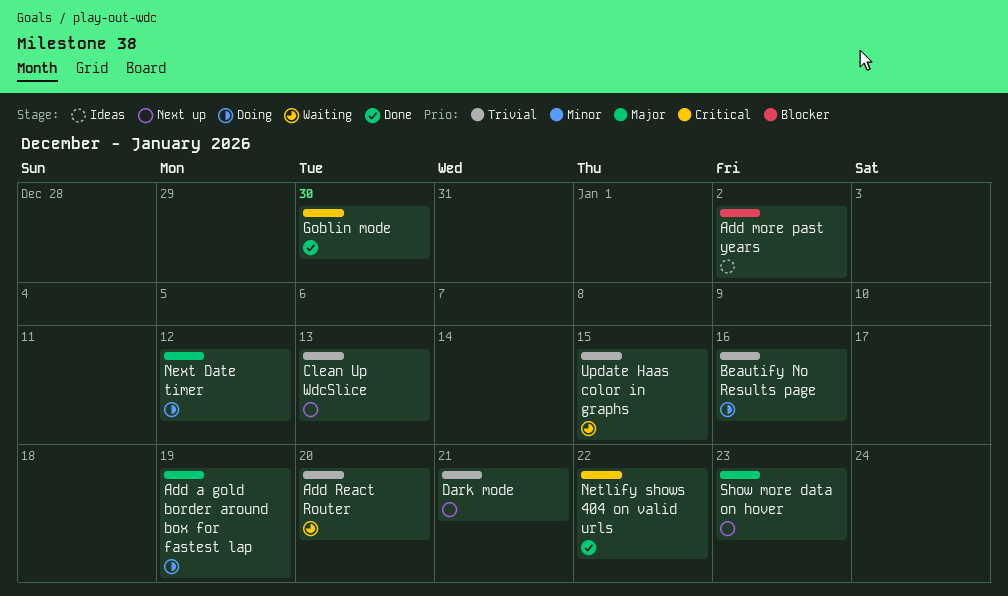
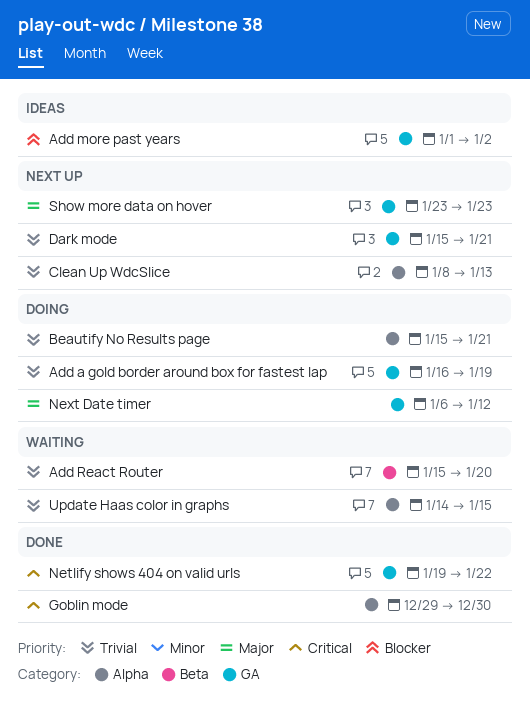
Add a gold border around box for fastest lap, priority: Major -> Trivial
Beautify No Results page, due: Jan 16 -> Jan 21

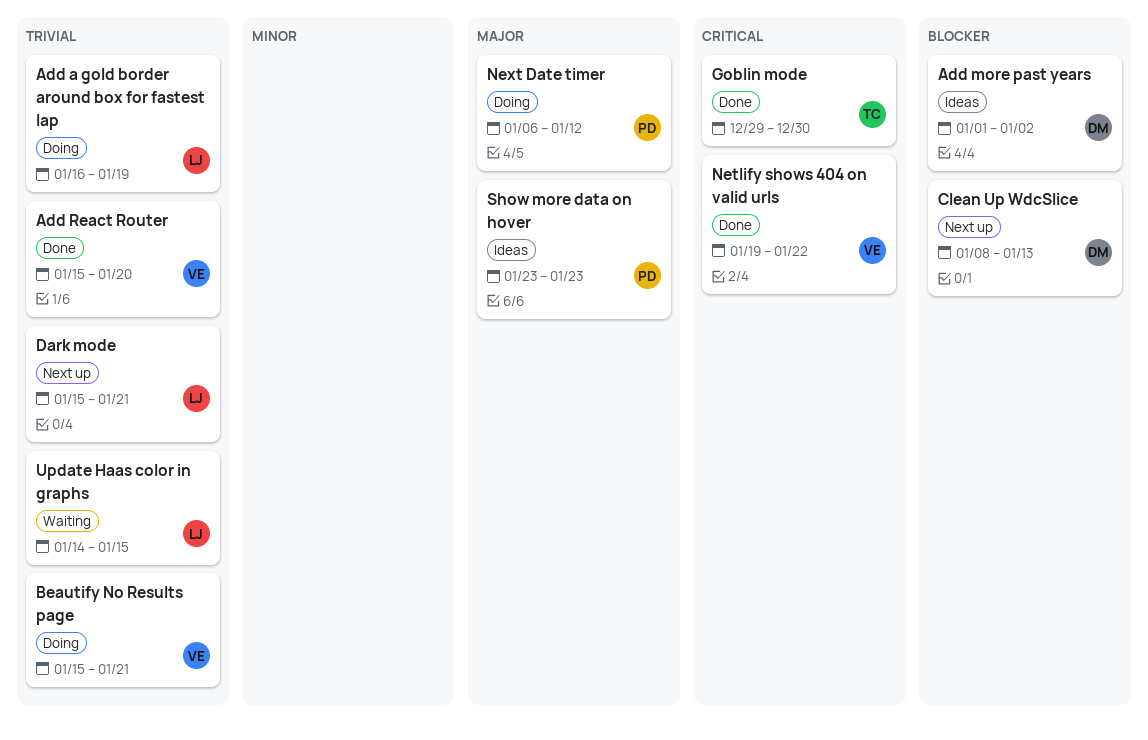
Add React Router, status: Waiting -> Done
Clean Up WdcSlice, priority: Trivial -> Blocker
Show more data on hover, status: Next up -> Ideas

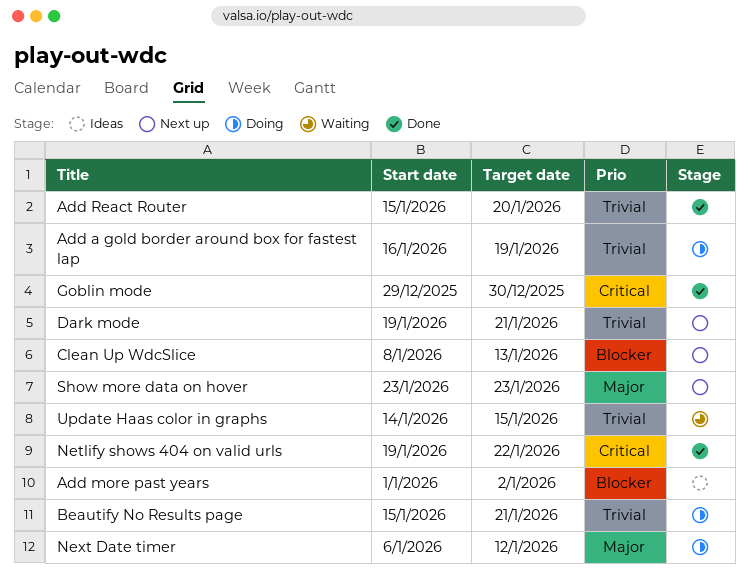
Dark mode, start: Jan 15 -> Jan 19
Show more data on hover, status: Ideas -> Next up

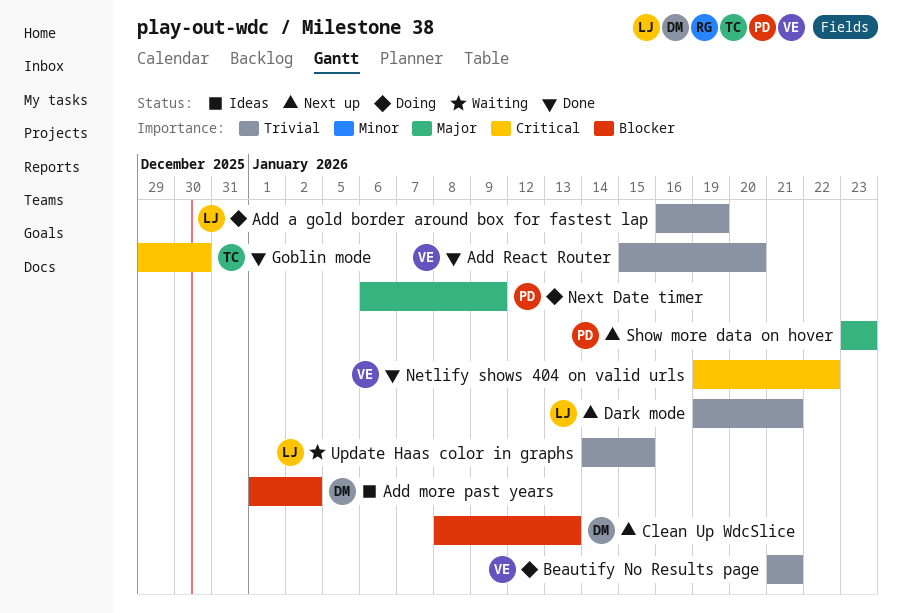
Beautify No Results page, start: Jan 15 -> Jan 21
Next Date timer, due: Jan 12 -> Jan 9

